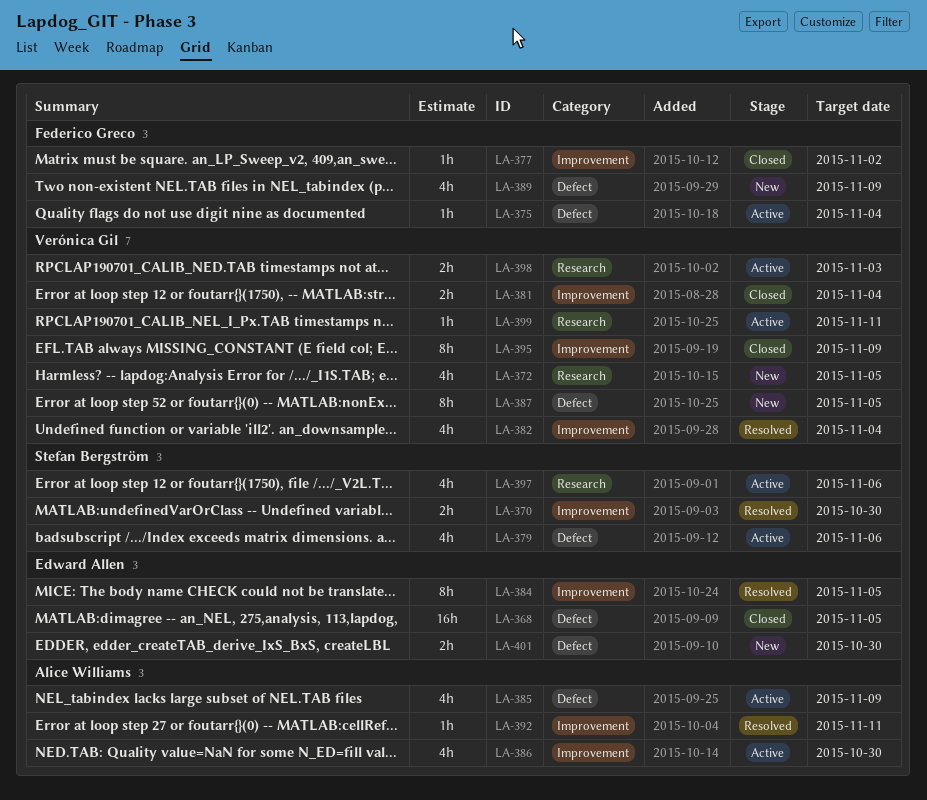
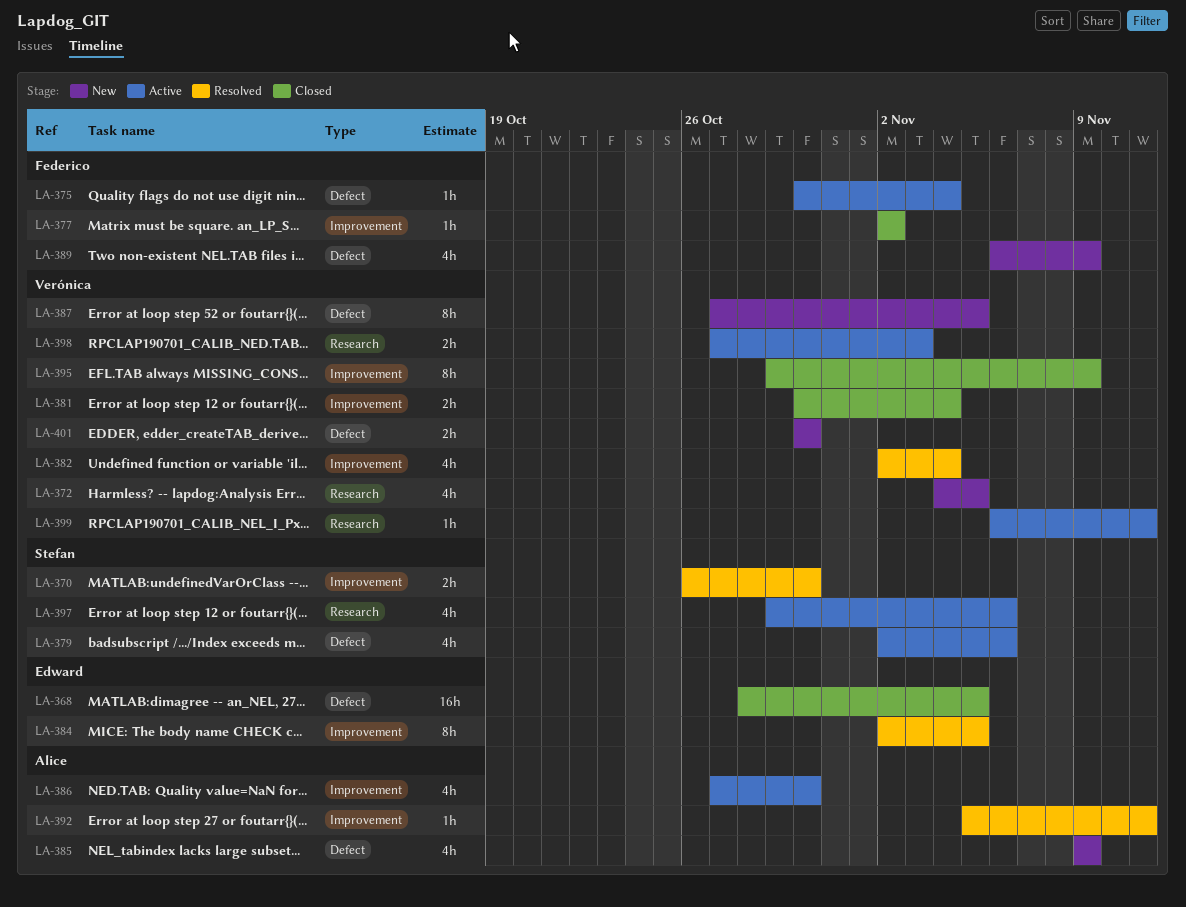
LA-385, status: Active -> New
LA-401, owner: Edward Allen -> Verónica Gil

